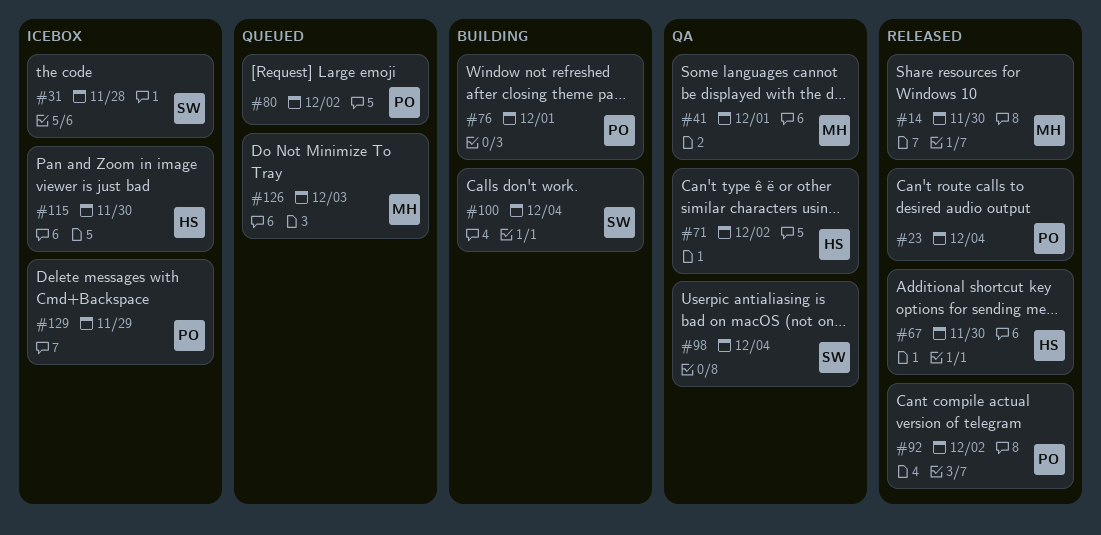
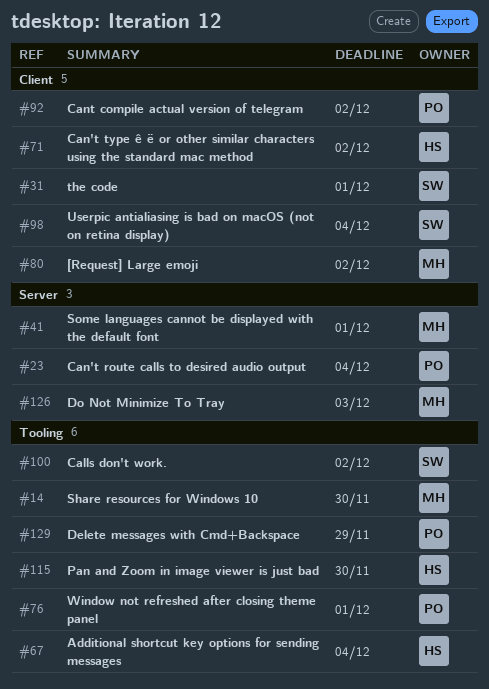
#31, due: Nov 28 -> Dec 1
#67, due: Nov 30 -> Dec 4
#80, owner: PO -> MH
#100, due: Dec 4 -> Dec 2

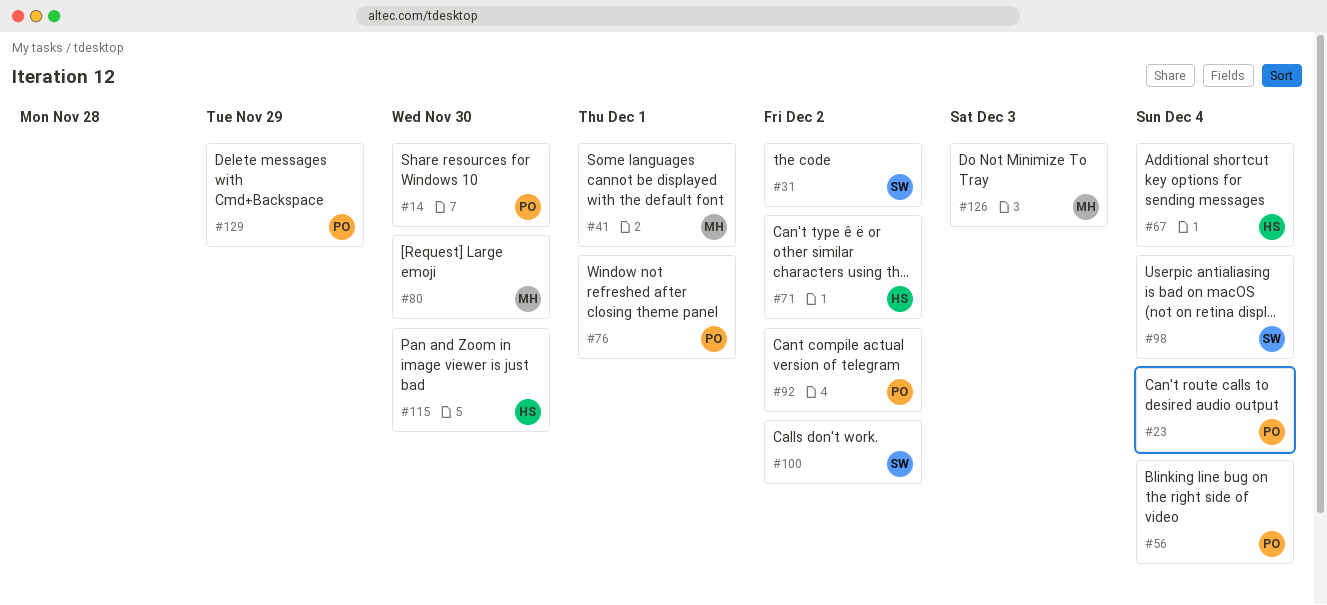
#14, owner: MH -> PO
#31, due: Dec 1 -> Dec 2
#56: none -> present
#80, due: Dec 2 -> Nov 30

